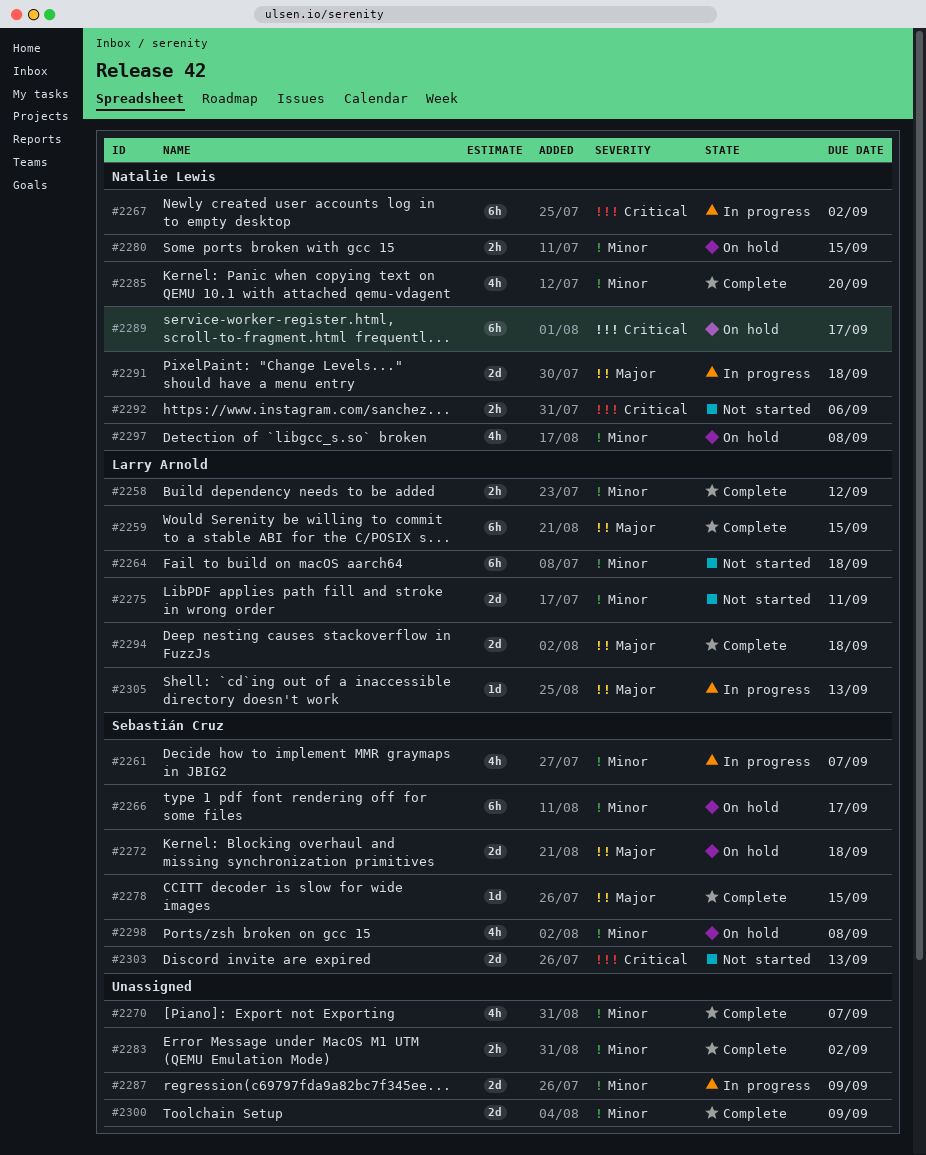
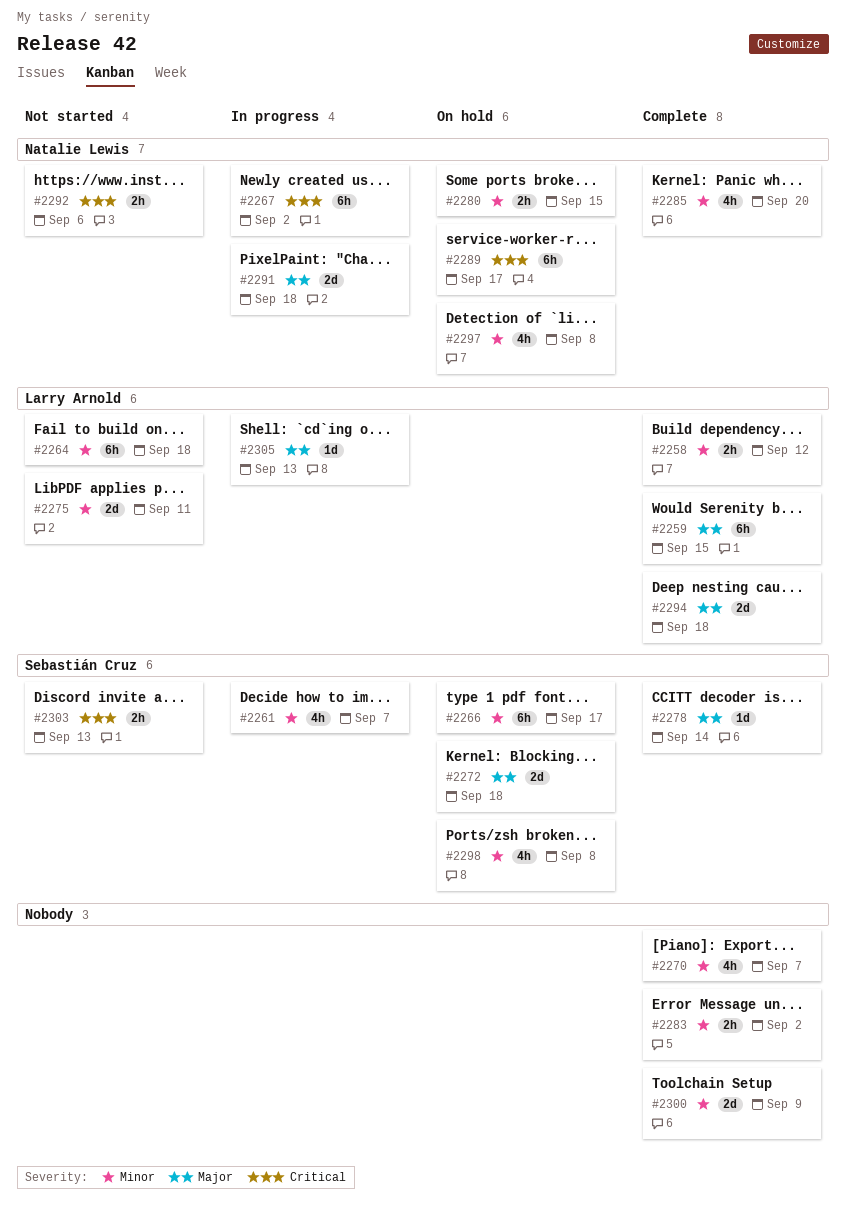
#2278, due: Sep 15 -> Sep 14
#2287: present -> none
#2303, estimate: 2d -> 2h

